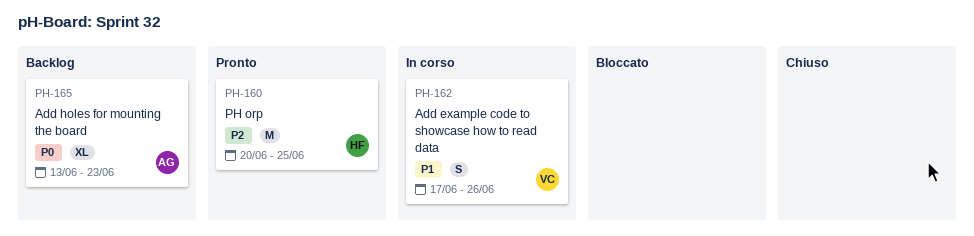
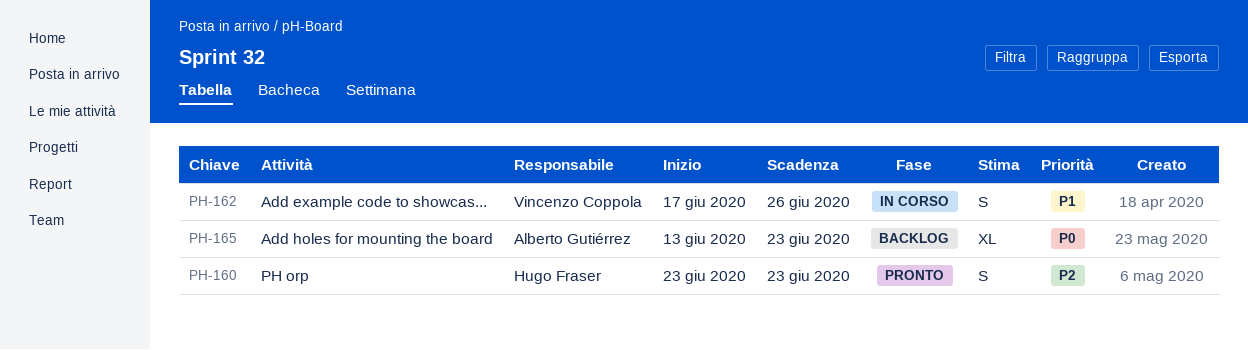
PH-160, estimate: M -> S
PH-160, start: Jun 20 -> Jun 23
PH-160, due: Jun 25 -> Jun 23

